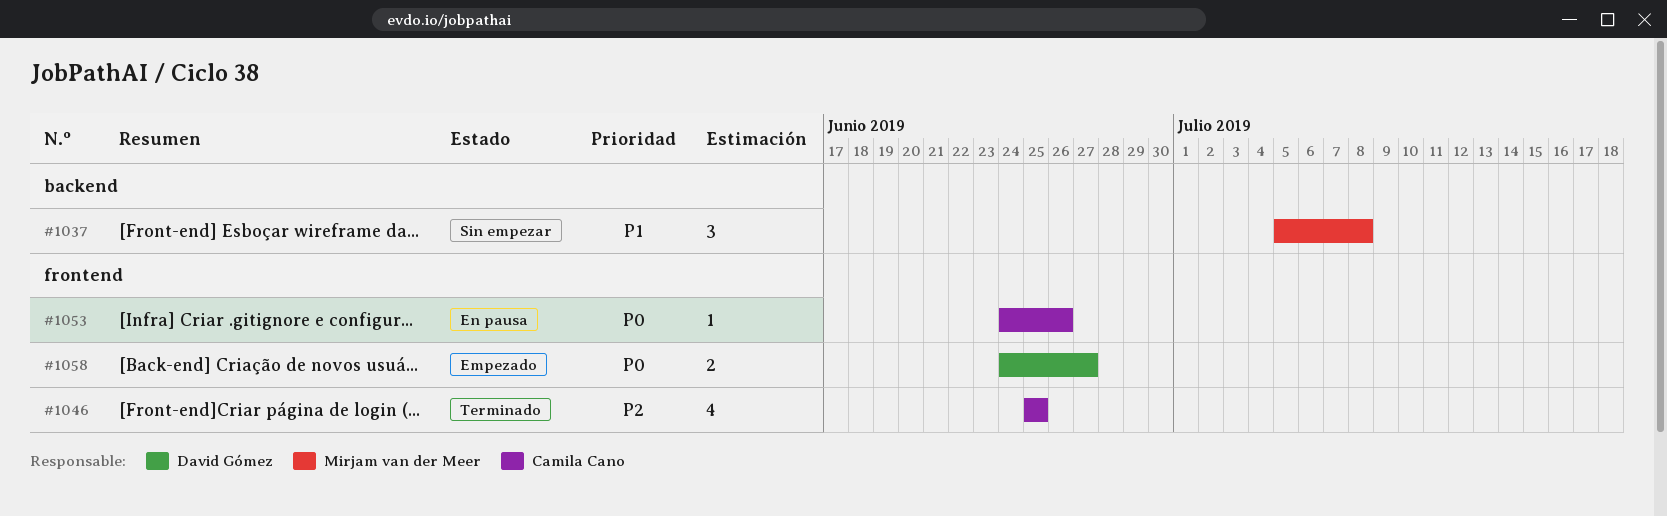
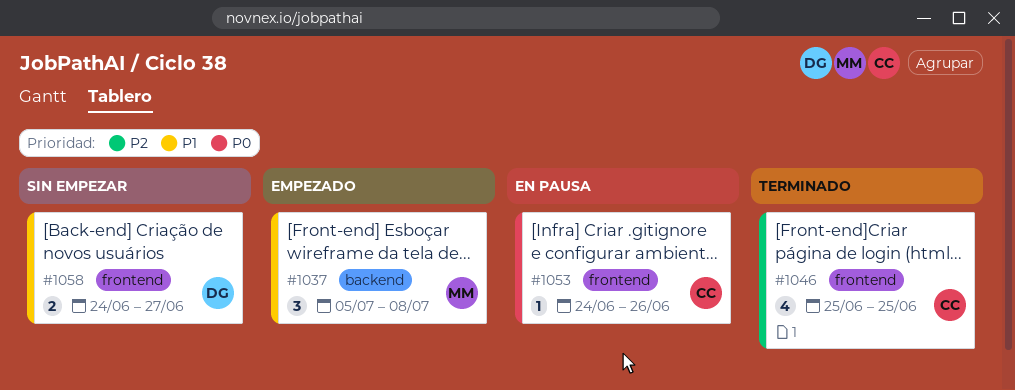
#1037, status: Sin empezar -> Empezado
#1058, status: Empezado -> Sin empezar
#1058, priority: P0 -> P1

